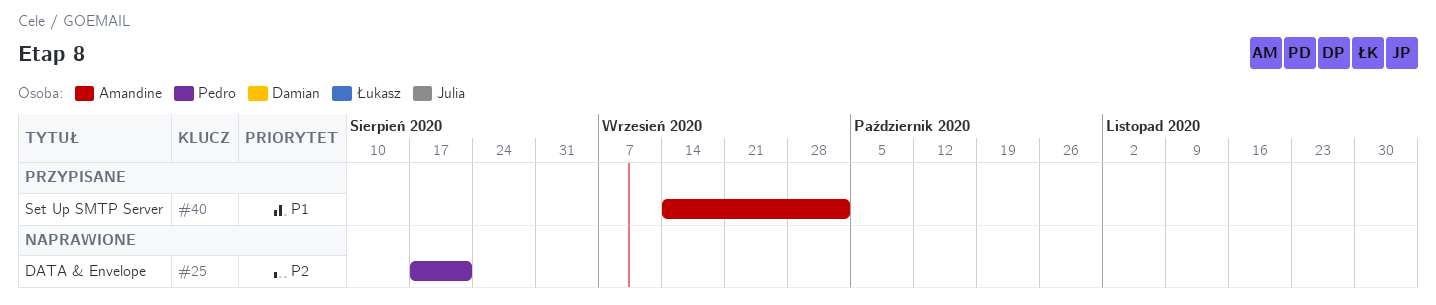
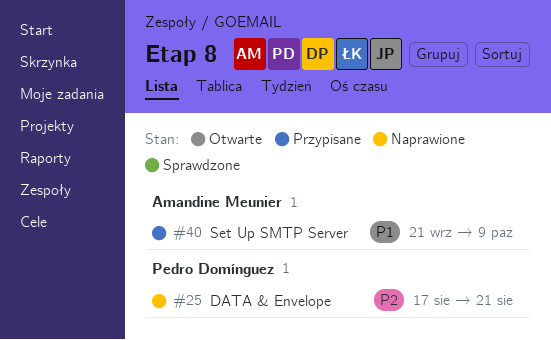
#40, start: Sep 14 -> Sep 21
#40, due: Oct 2 -> Oct 9

